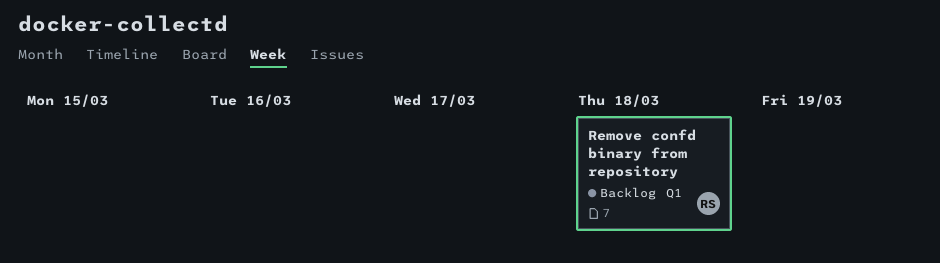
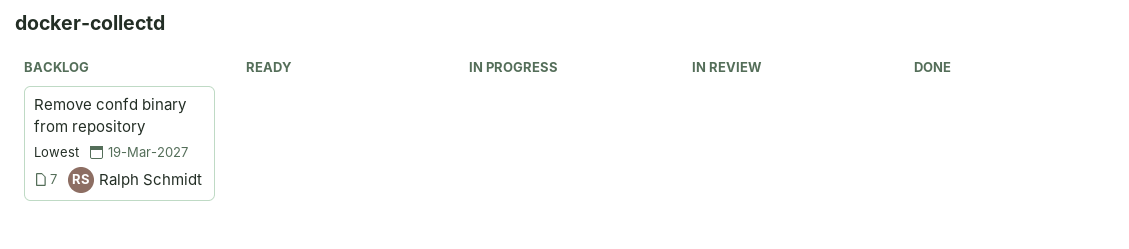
Remove confd binary from repository, due: Mar 18 -> Mar 19

